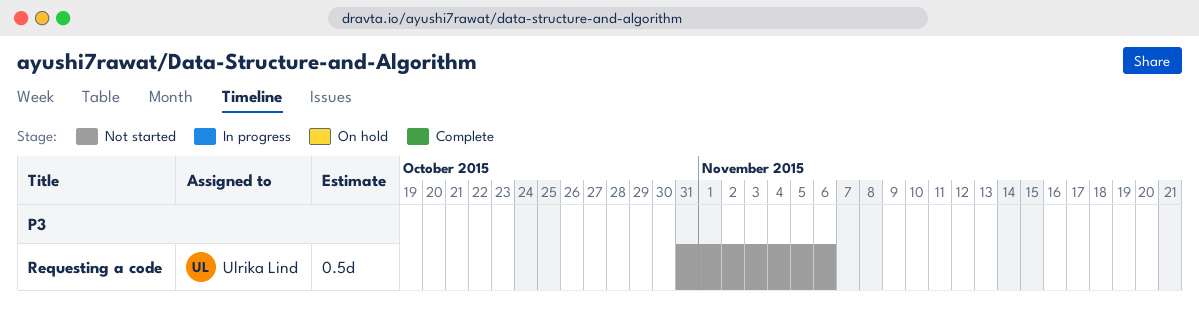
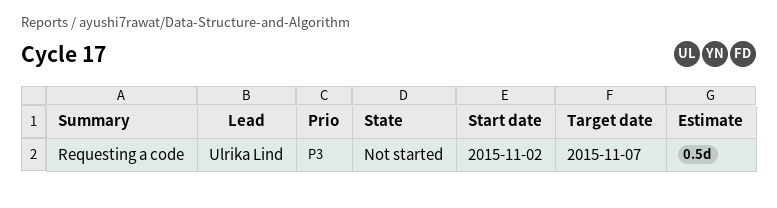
Requesting a code, start: Oct 31 -> Nov 2
Requesting a code, due: Nov 6 -> Nov 7

